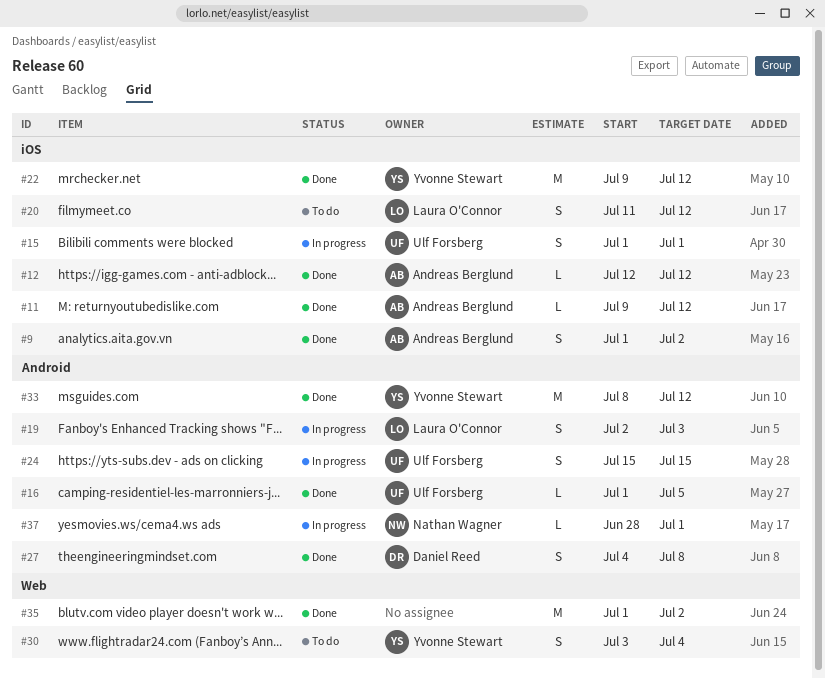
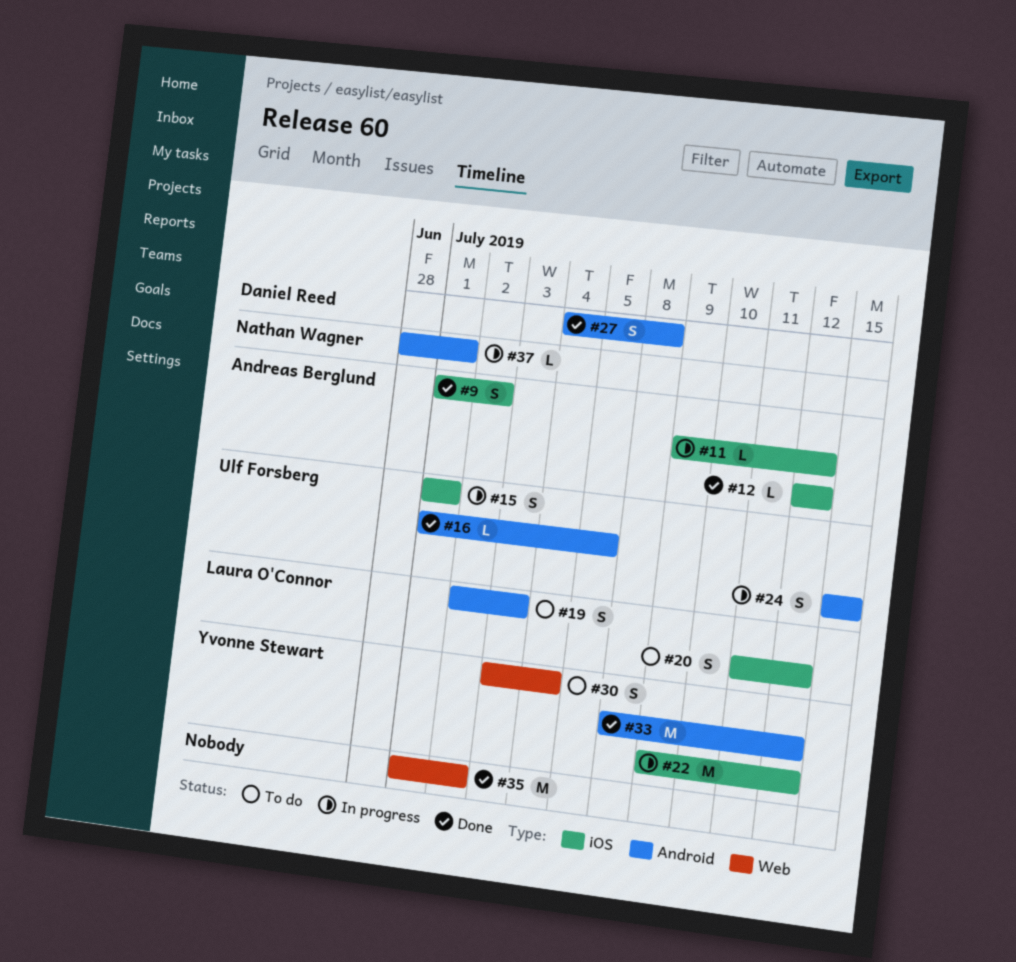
#11, status: Done -> In progress
#19, status: In progress -> To do
#22, status: Done -> In progress

